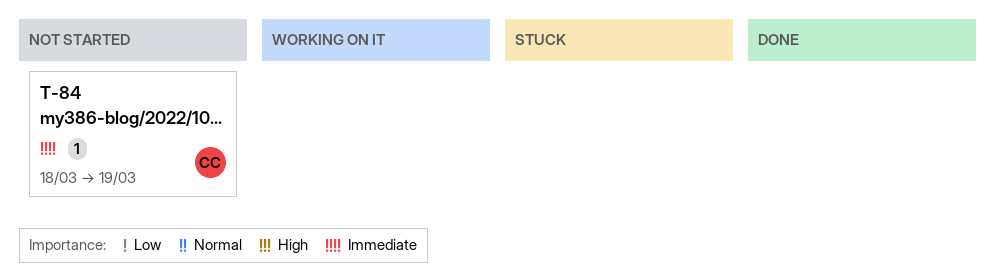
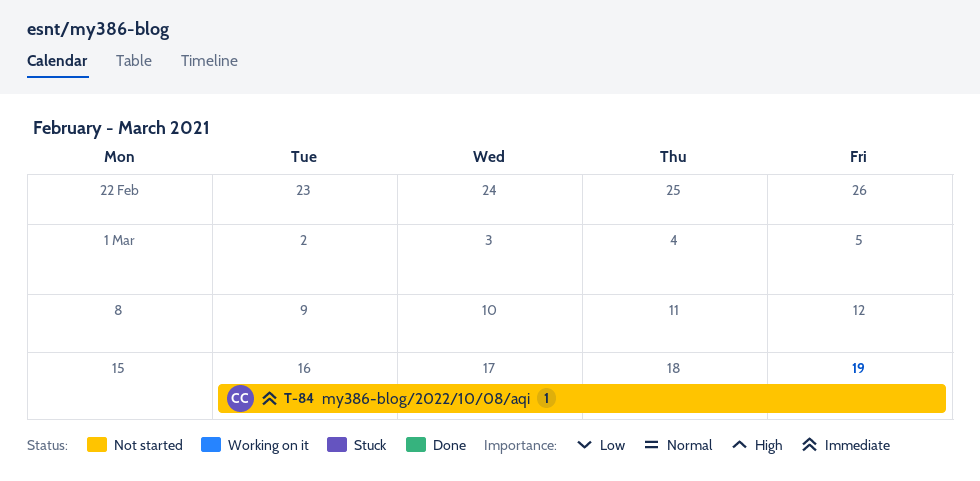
T-84, start: Mar 18 -> Mar 16

